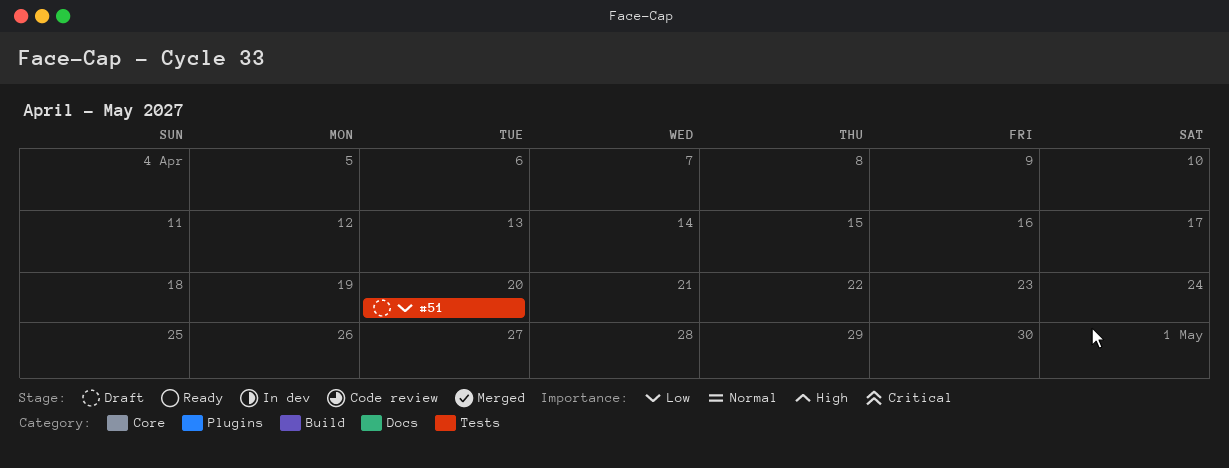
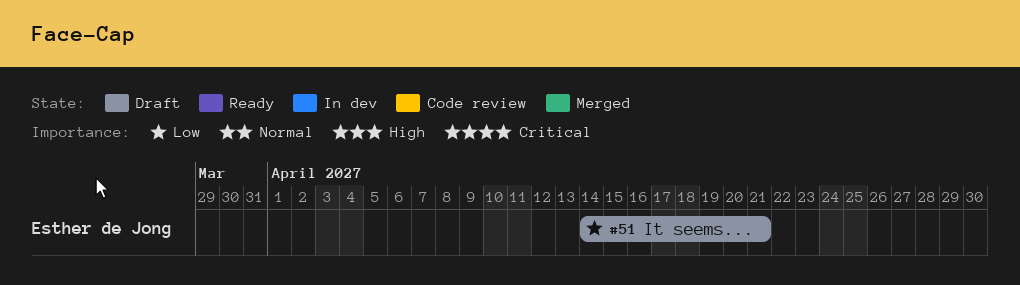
#51, start: Apr 20 -> Apr 14
#51, due: Apr 20 -> Apr 21

